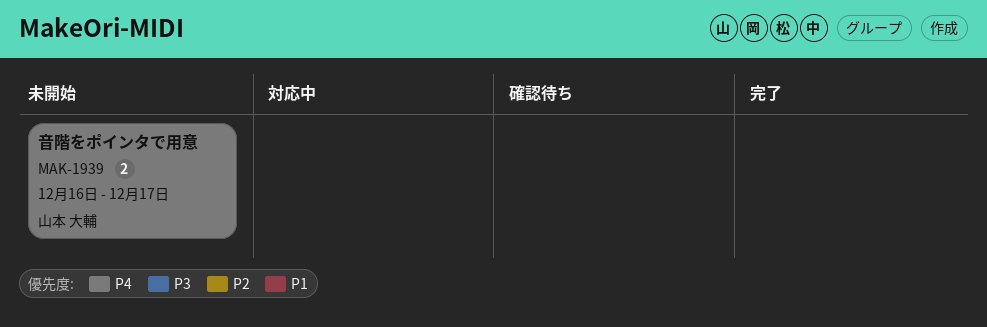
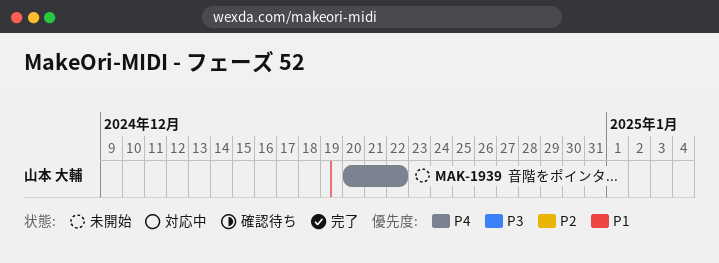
MAK-1939, start: Dec 16 -> Dec 20
MAK-1939, due: Dec 17 -> Dec 22

